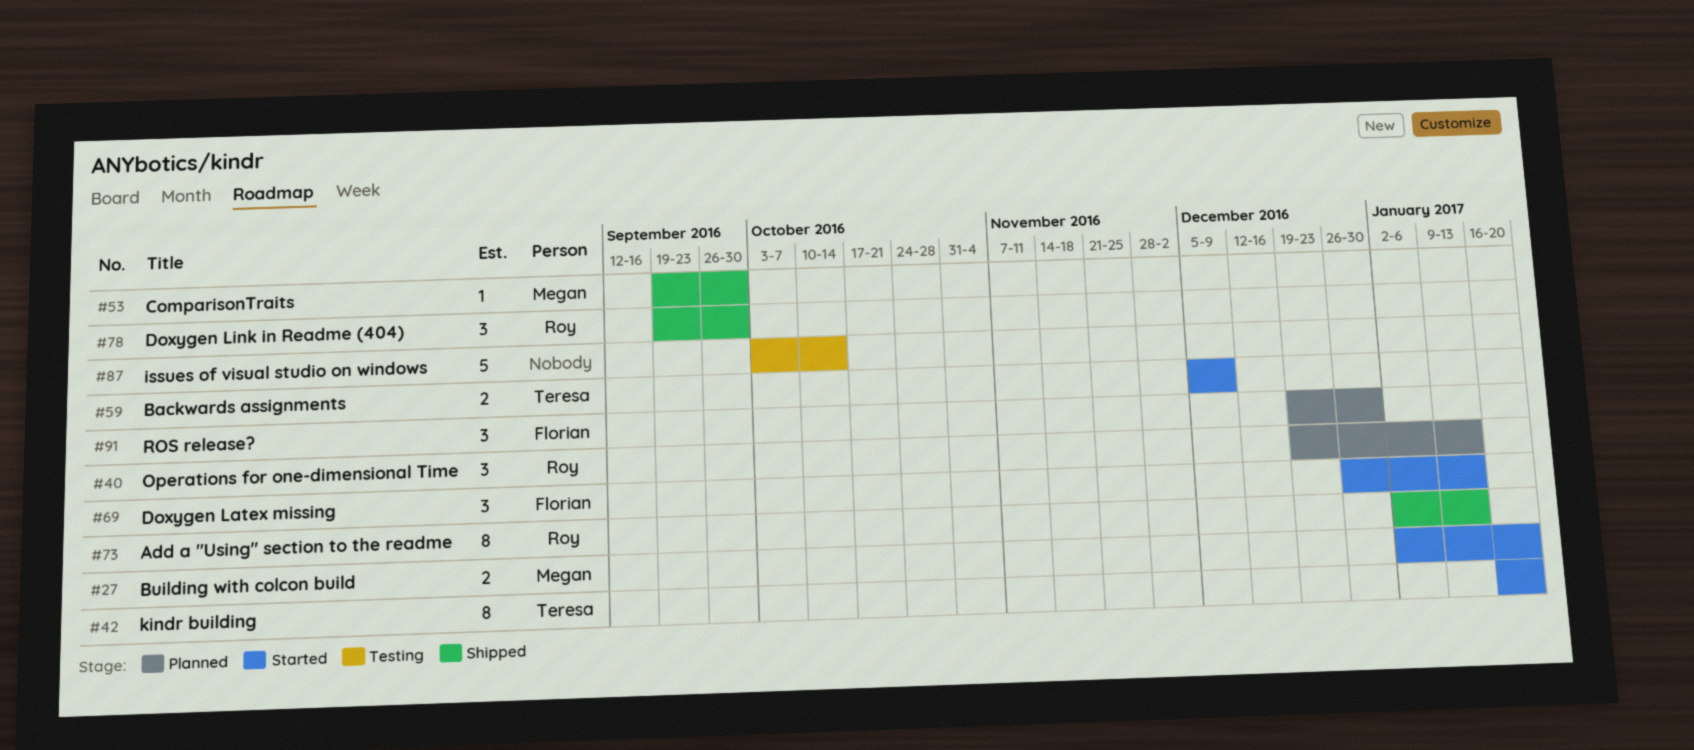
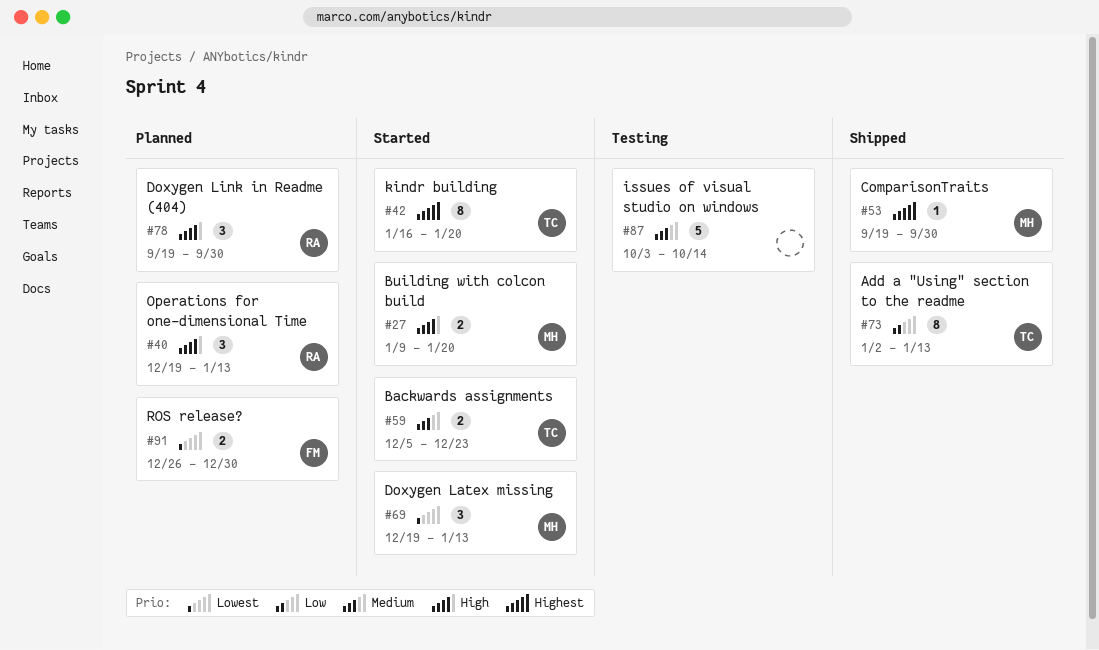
#27, start: Jan 2 -> Jan 9
#59, due: Dec 9 -> Dec 23
#69, owner: Florian -> Megan
#69, start: Dec 26 -> Dec 19
#73, owner: Roy -> Teresa
#78, status: Shipped -> Planned
#91, estimate: 3 -> 2
#91, start: Dec 19 -> Dec 26

